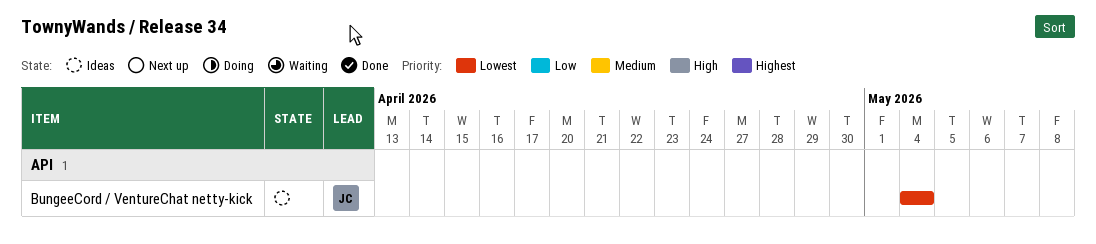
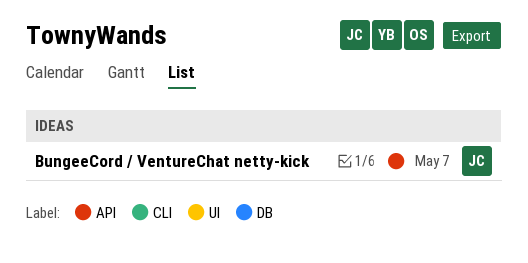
BungeeCord / VentureChat netty-kick, due: May 4 -> May 7

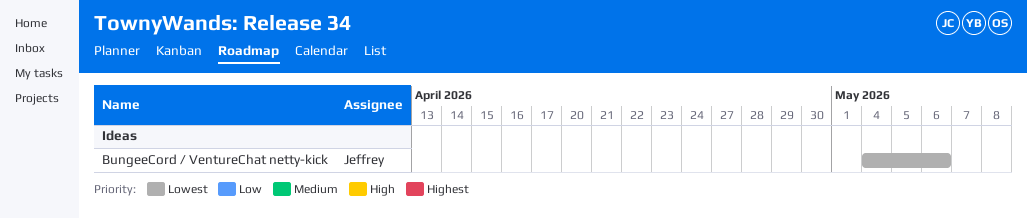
BungeeCord / VentureChat netty-kick, due: May 7 -> May 6

